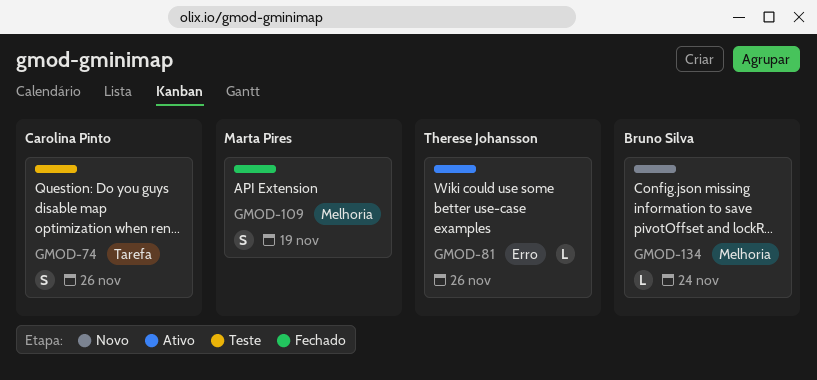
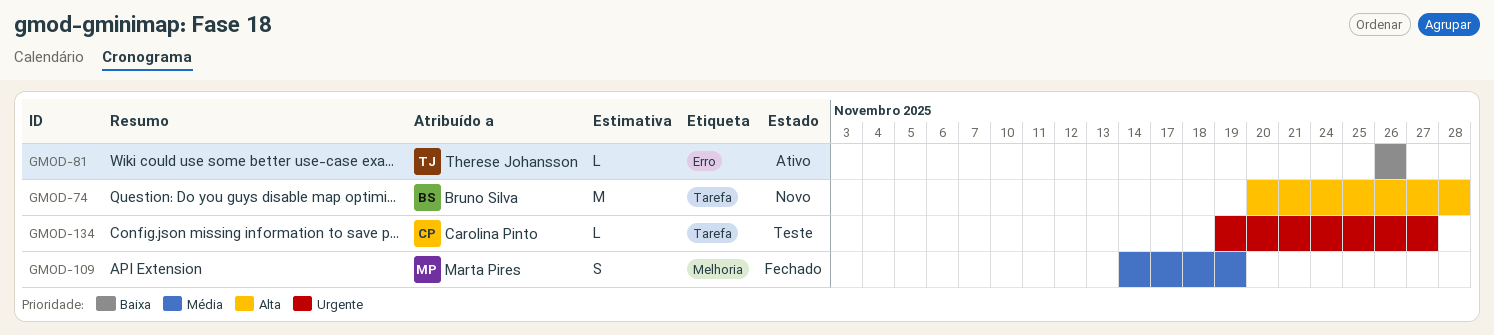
GMOD-74, status: Teste -> Novo
GMOD-74, owner: Carolina Pinto -> Bruno Silva
GMOD-74, estimate: S -> M
GMOD-74, due: Nov 26 -> Nov 28
GMOD-134, status: Novo -> Teste
GMOD-134, owner: Bruno Silva -> Carolina Pinto
GMOD-134, label: Melhoria -> Tarefa
GMOD-134, due: Nov 24 -> Nov 27

